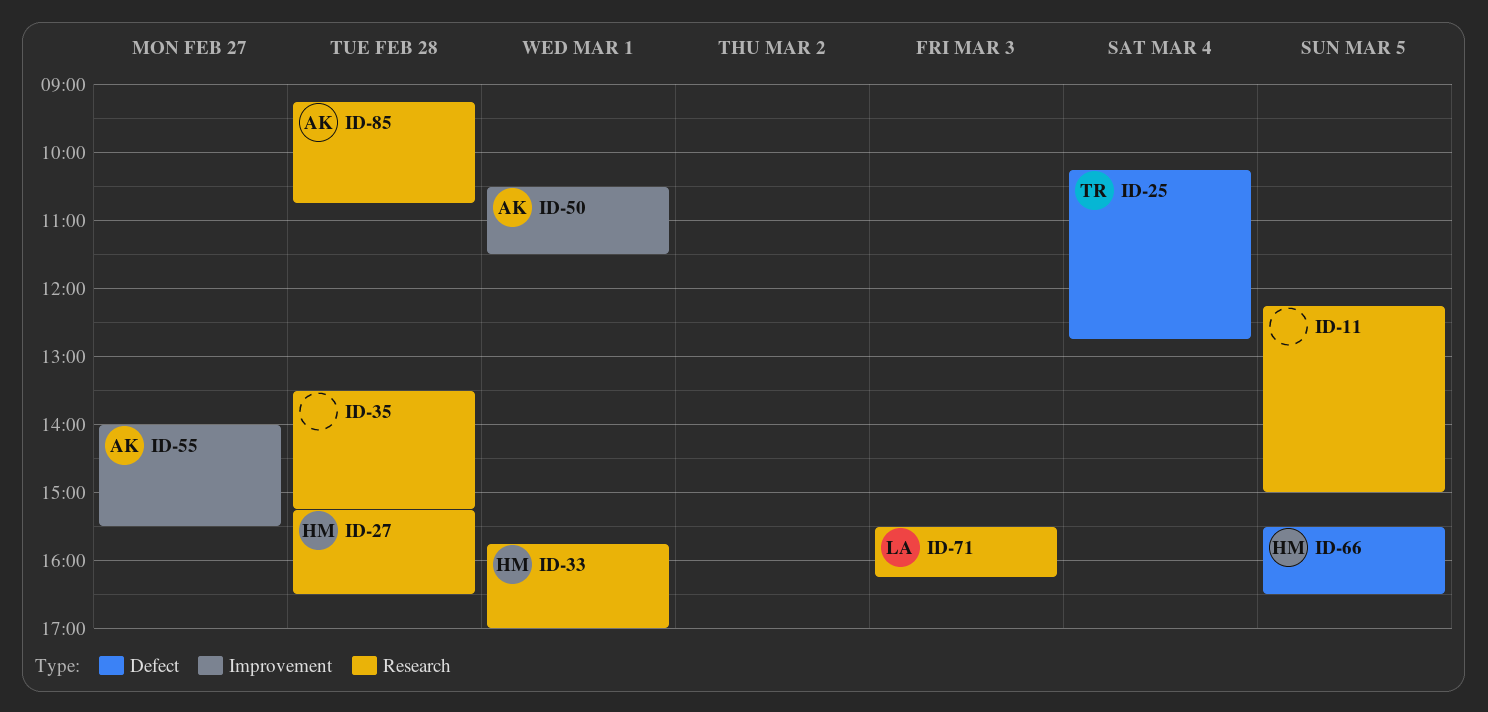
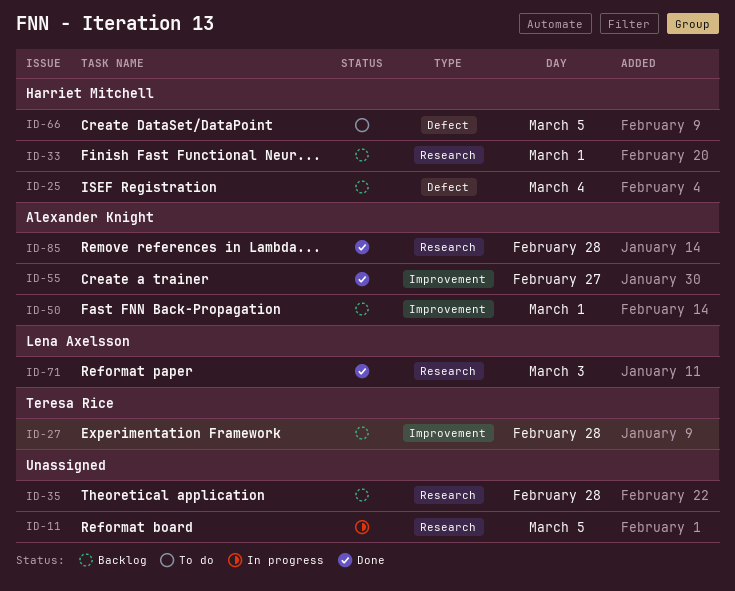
ID-25, owner: Teresa Rice -> Harriet Mitchell
ID-27, owner: Harriet Mitchell -> Teresa Rice
ID-27, label: Research -> Improvement

